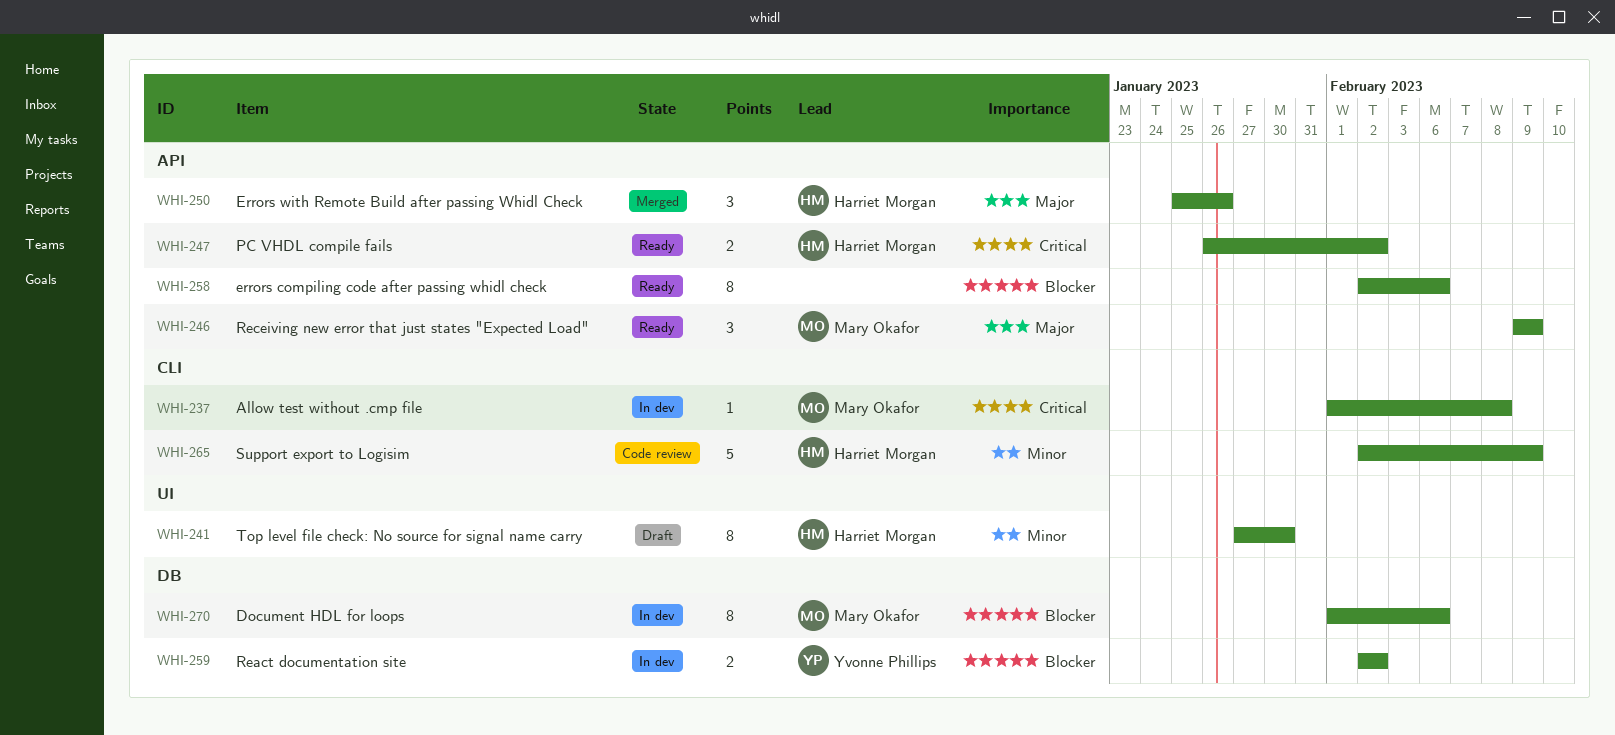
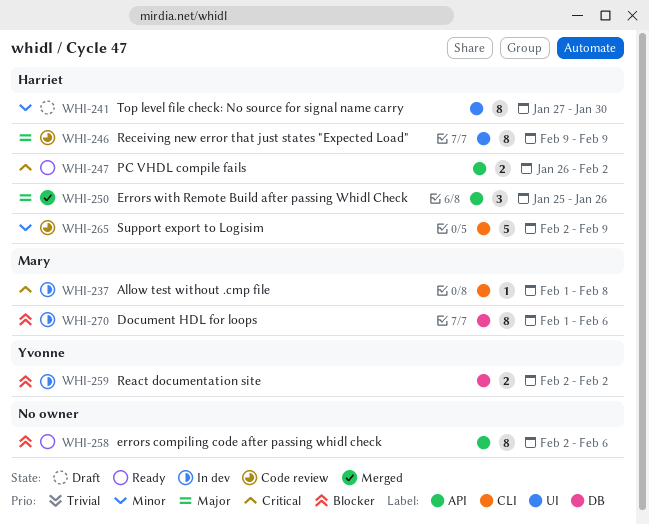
WHI-246, status: Ready -> Code review
WHI-246, owner: Mary Okafor -> Harriet Morgan
WHI-246, label: API -> UI
WHI-246, estimate: 3 -> 8

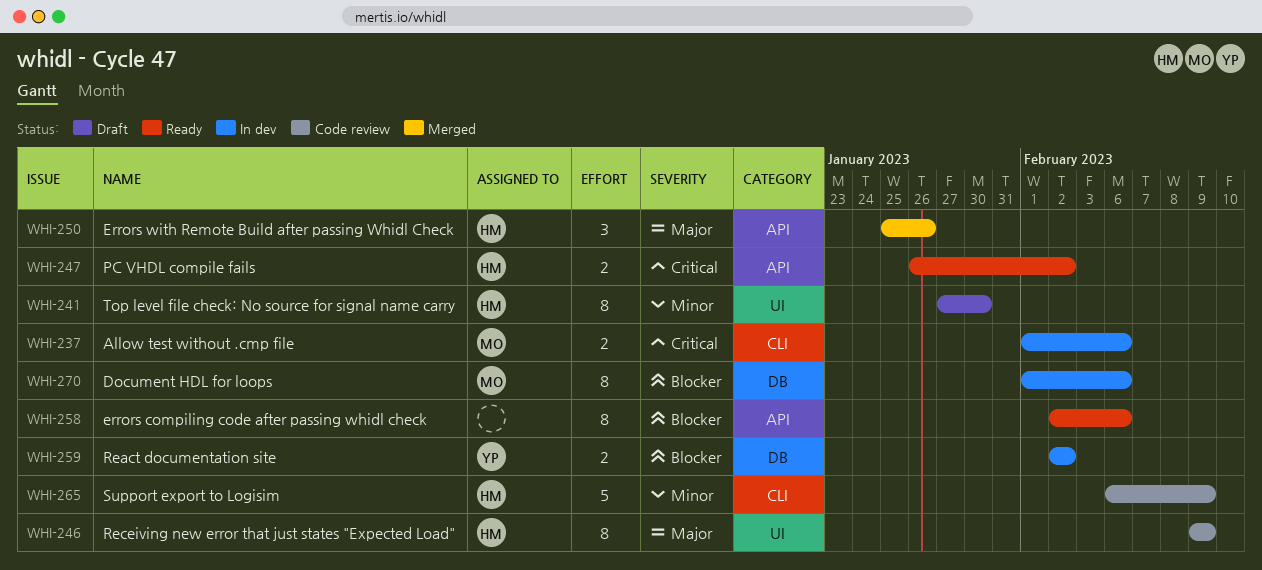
WHI-237, estimate: 1 -> 2
WHI-237, due: Feb 8 -> Feb 6
WHI-265, start: Feb 2 -> Feb 6

